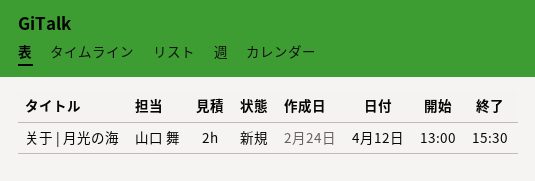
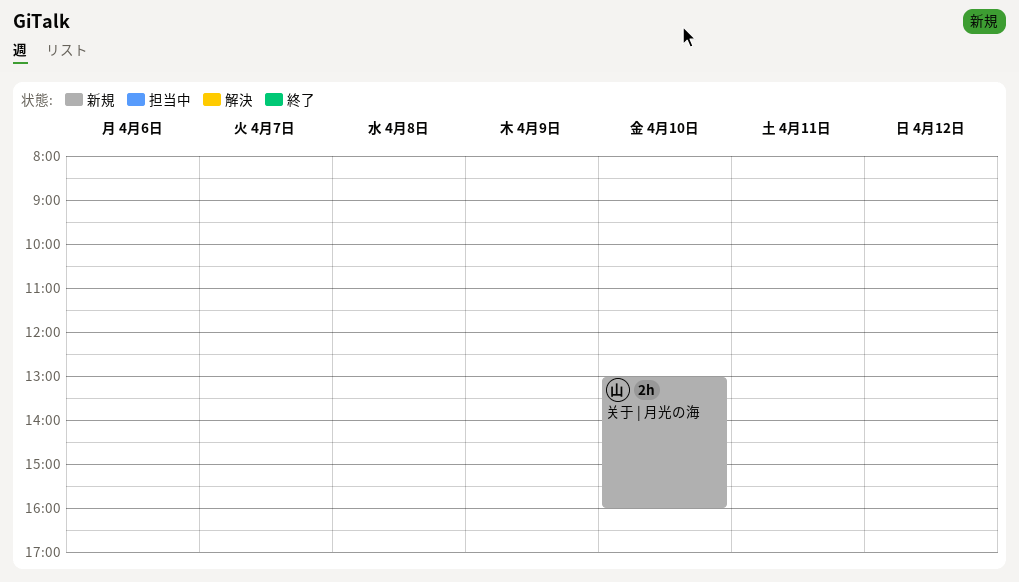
关于 | 月光の海, day: Apr 12 -> Apr 10
关于 | 月光の海, ends: 15:30 -> 16:00

